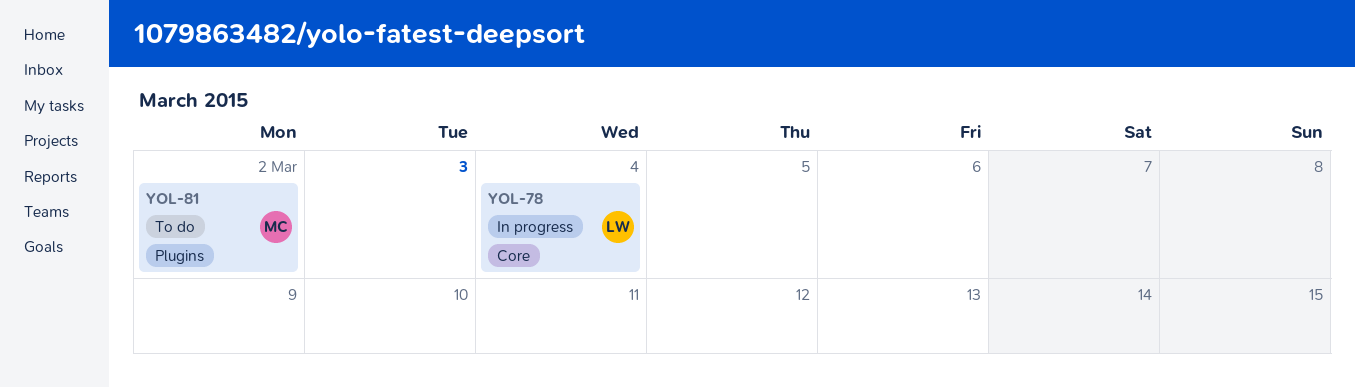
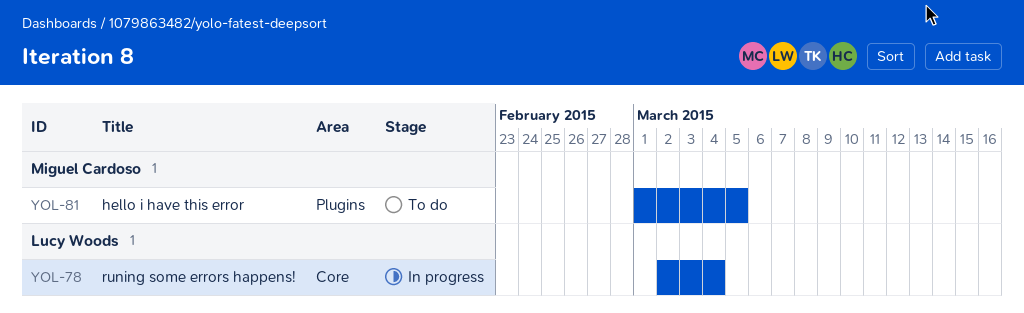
YOL-81, due: Mar 2 -> Mar 5

